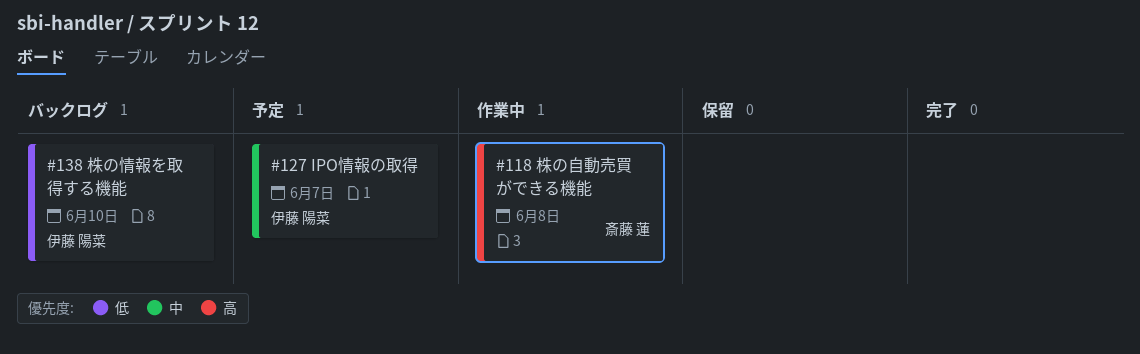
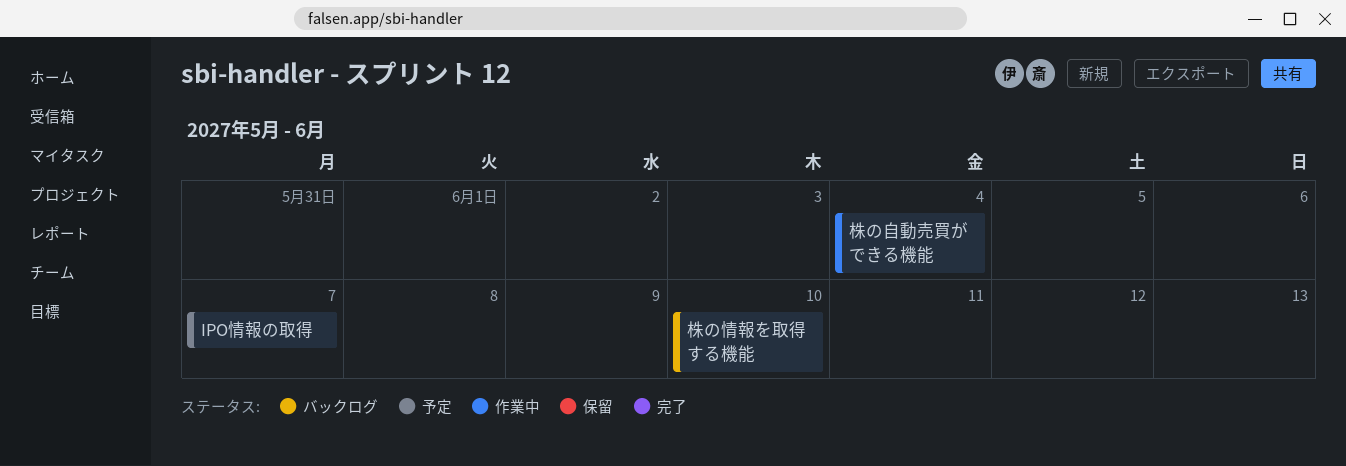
株の自動売買ができる機能, due: Jun 8 -> Jun 4

